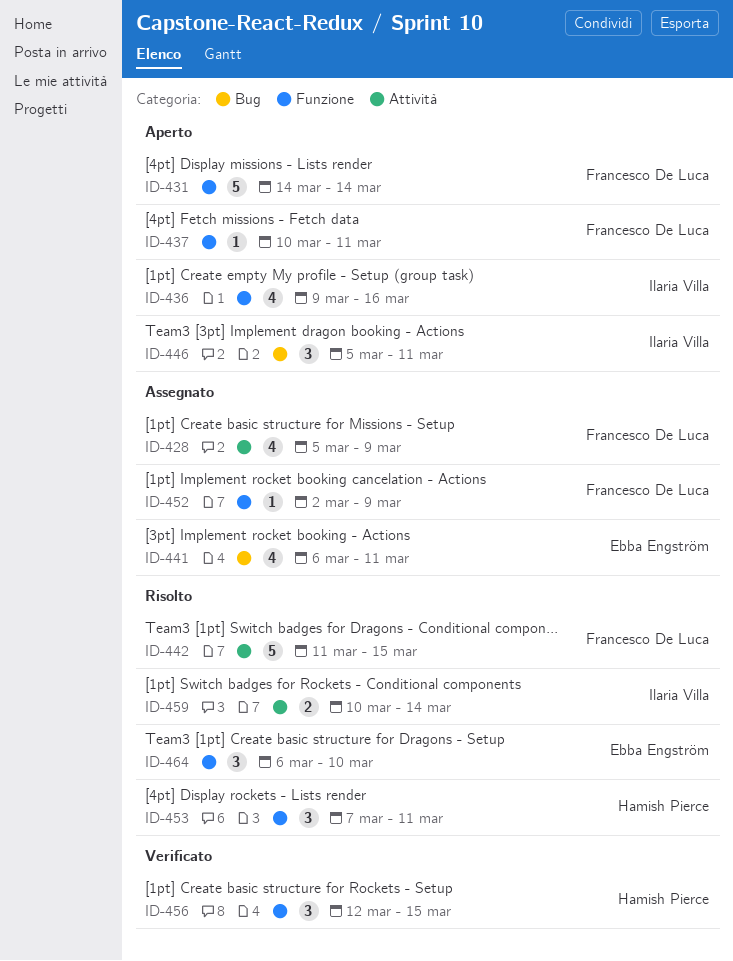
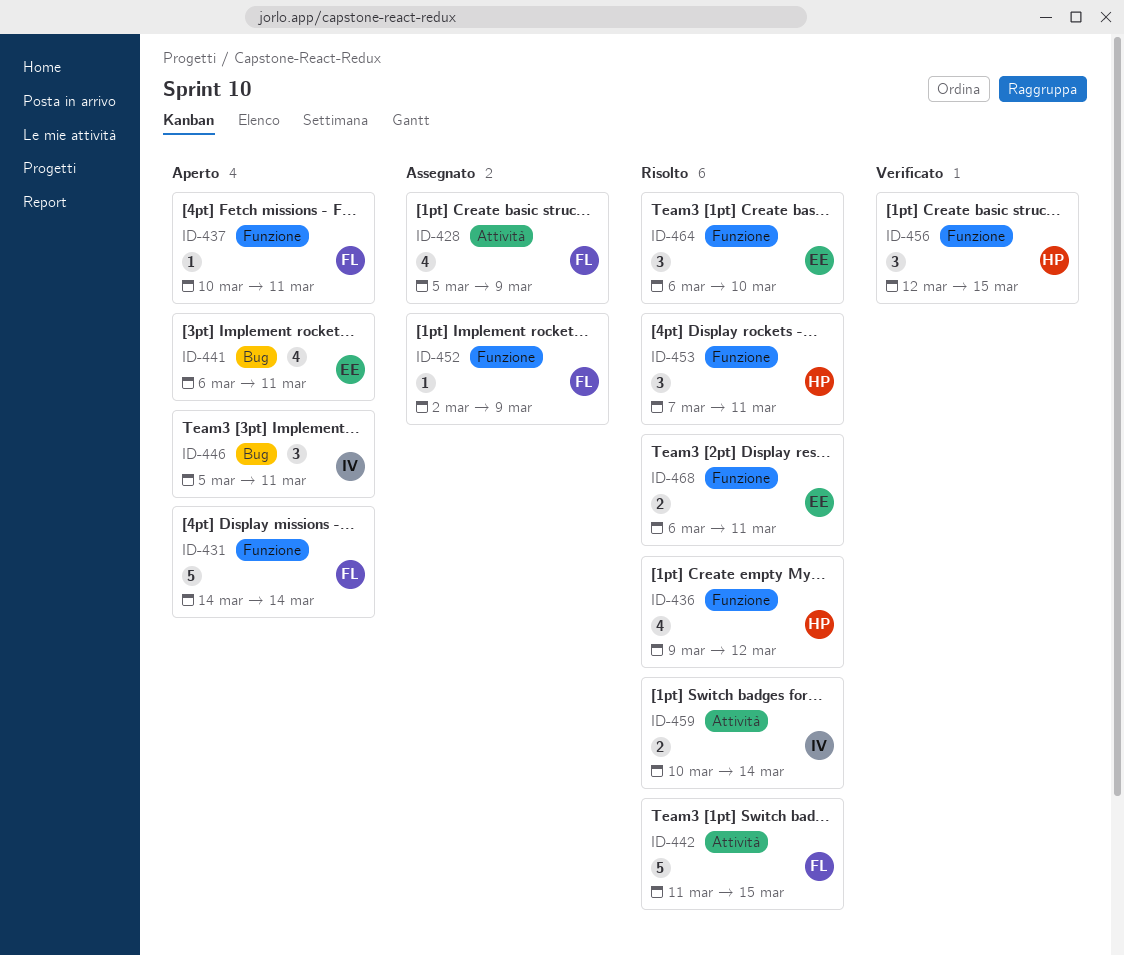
ID-436, status: Aperto -> Risolto
ID-436, owner: Ilaria Villa -> Hamish Pierce
ID-436, due: Mar 16 -> Mar 12
ID-441, status: Assegnato -> Aperto
ID-468: none -> present

